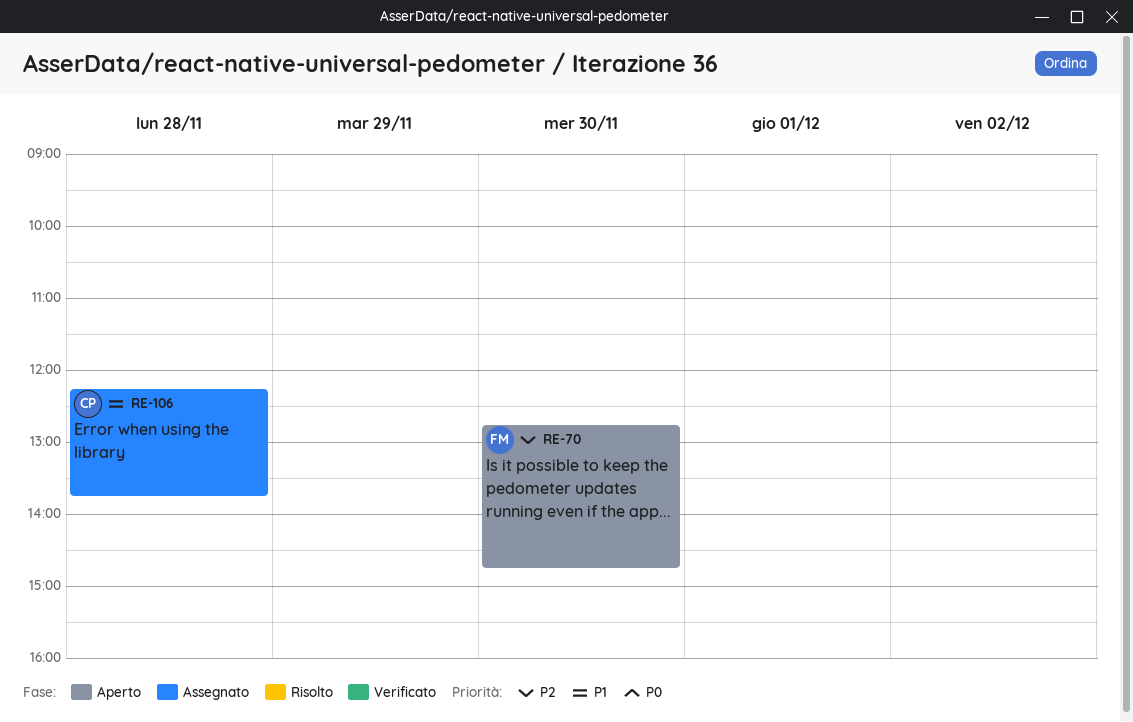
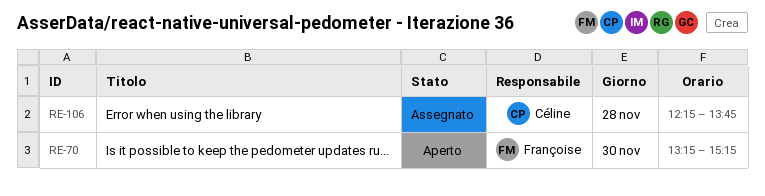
RE-70, begins: 12:45 -> 13:15
RE-70, ends: 14:45 -> 15:15

